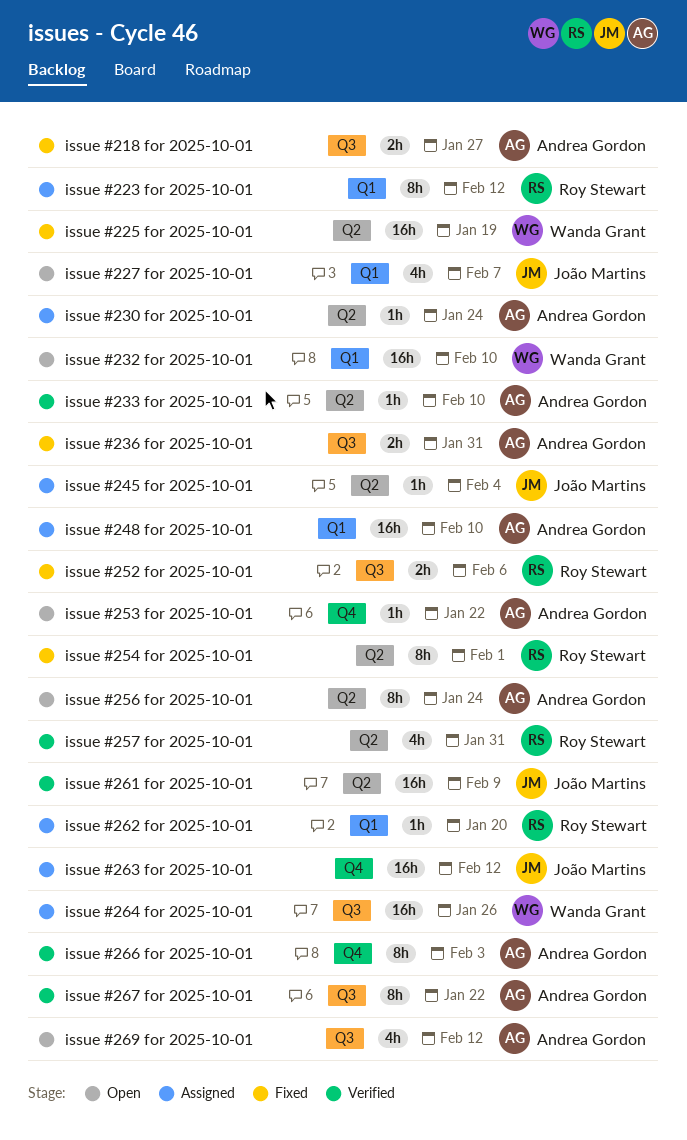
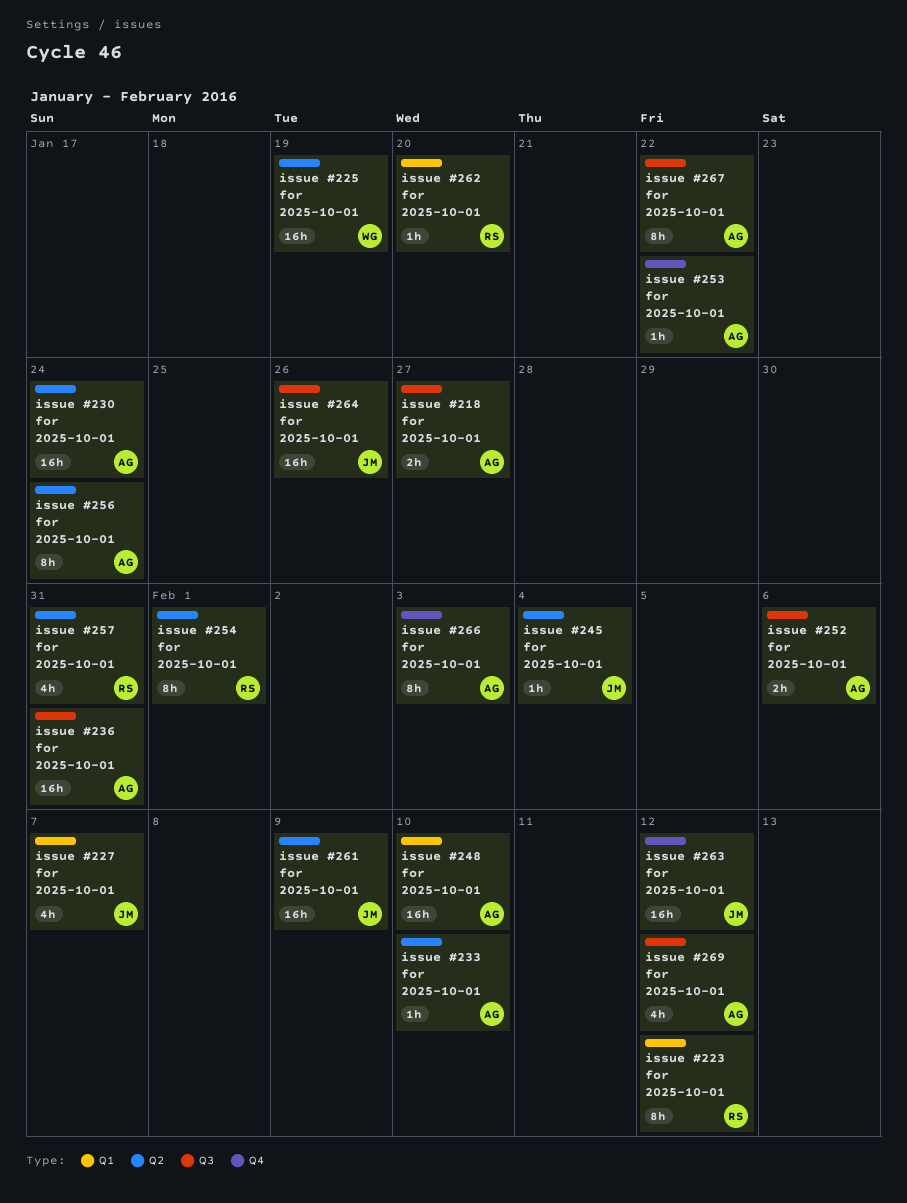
issue #230 for 2025-10-01, estimate: 1h -> 16h
issue #232 for 2025-10-01: present -> none
issue #236 for 2025-10-01, estimate: 2h -> 16h
issue #252 for 2025-10-01, owner: Roy Stewart -> Andrea Gordon
issue #264 for 2025-10-01, owner: Wanda Grant -> João Martins

